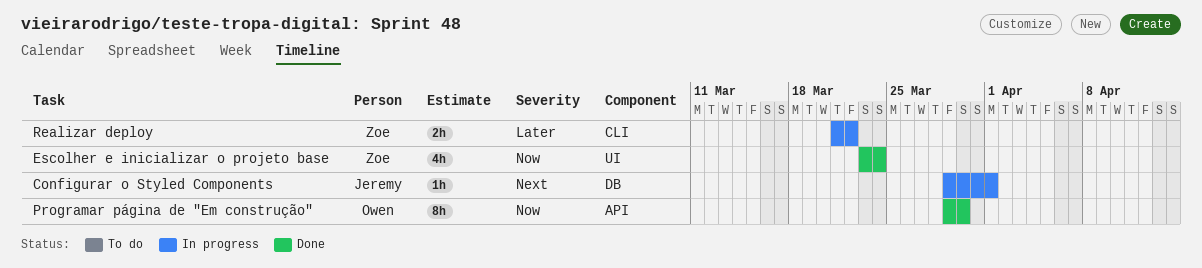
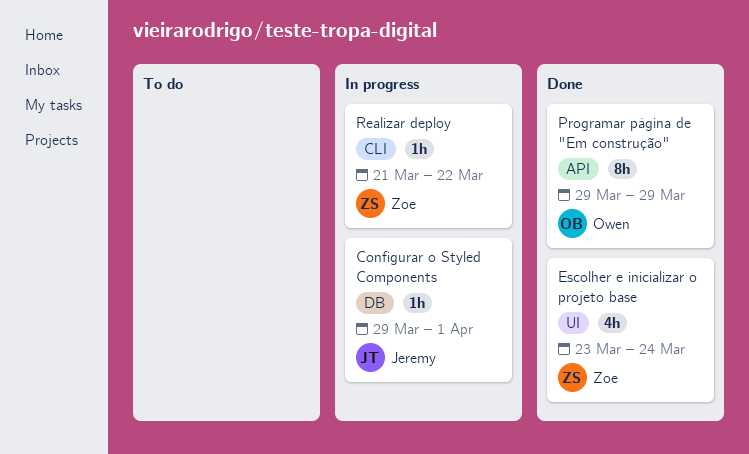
Programar página de "Em construção", due: Mar 30 -> Mar 29
Realizar deploy, estimate: 2h -> 1h

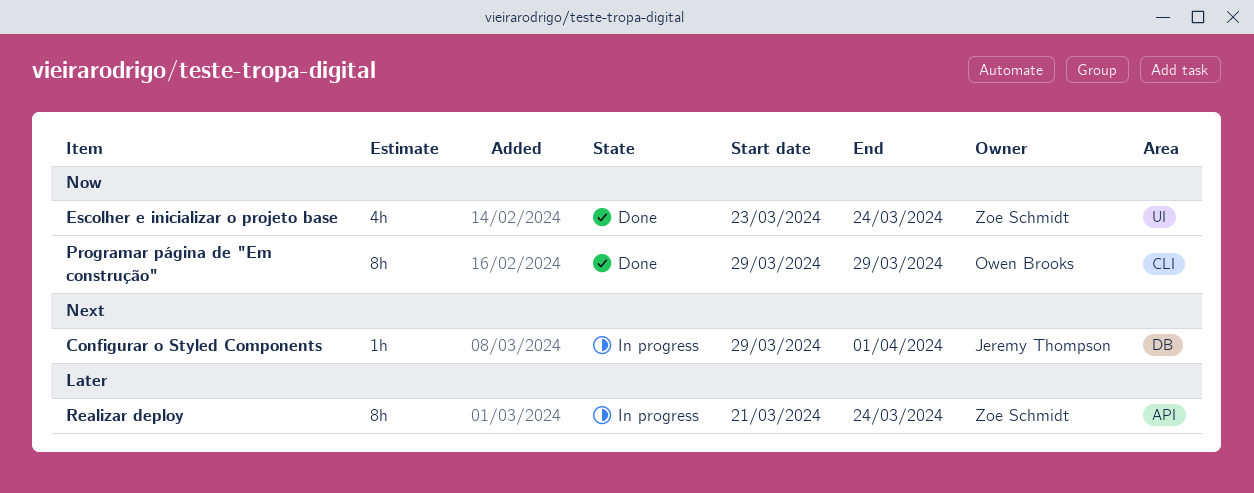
Programar página de "Em construção", label: API -> CLI
Realizar deploy, label: CLI -> API
Realizar deploy, estimate: 1h -> 8h
Realizar deploy, due: Mar 22 -> Mar 24

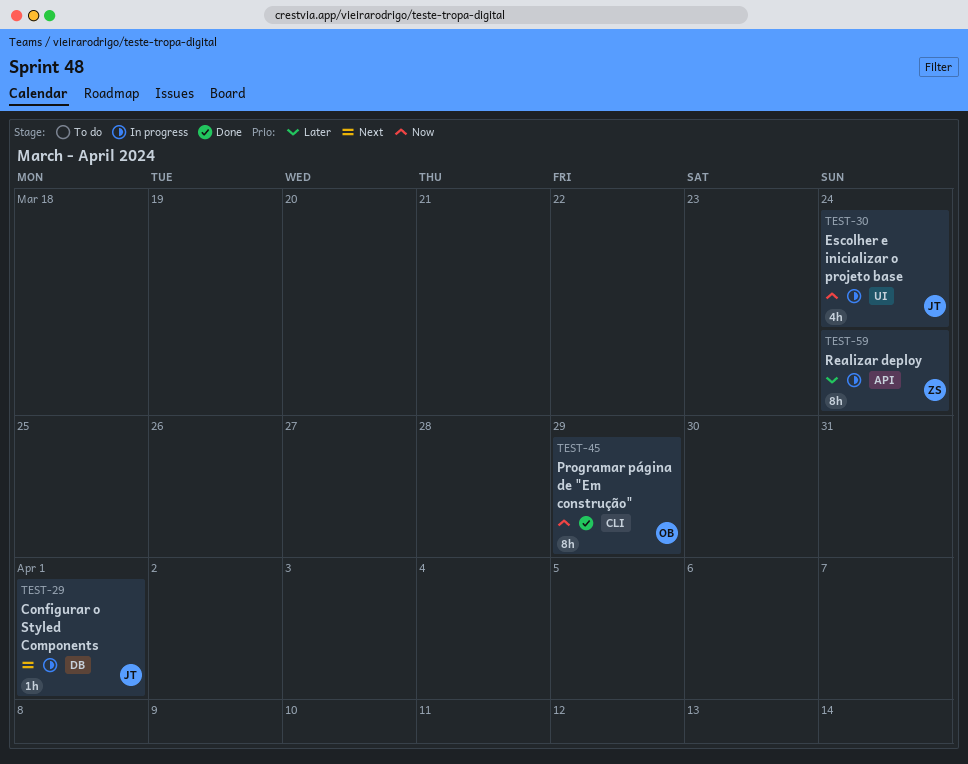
Escolher e inicializar o projeto base, status: Done -> In progress
Escolher e inicializar o projeto base, owner: Zoe Schmidt -> Jeremy Thompson

